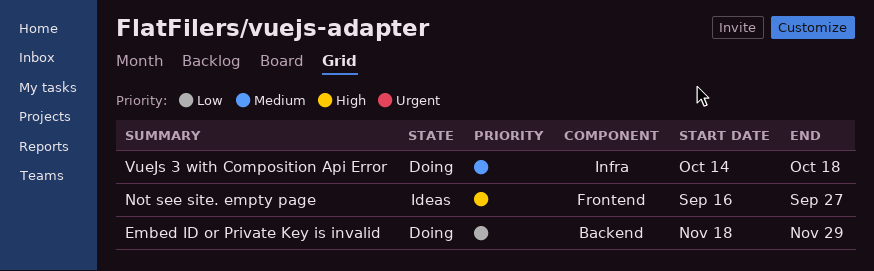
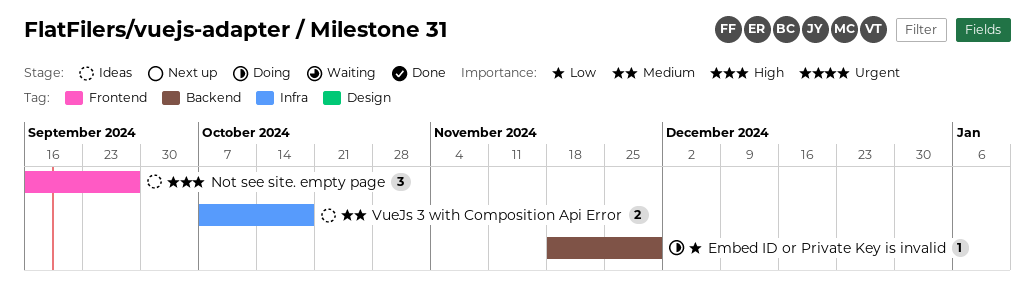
VueJs 3 with Composition Api Error, status: Doing -> Ideas
VueJs 3 with Composition Api Error, start: Oct 14 -> Oct 7

